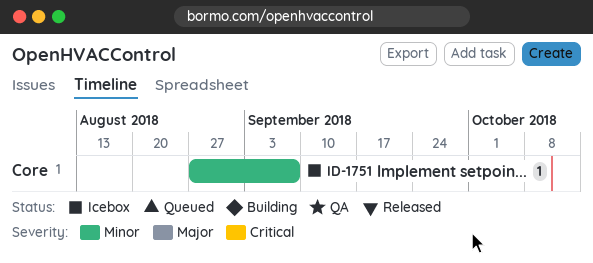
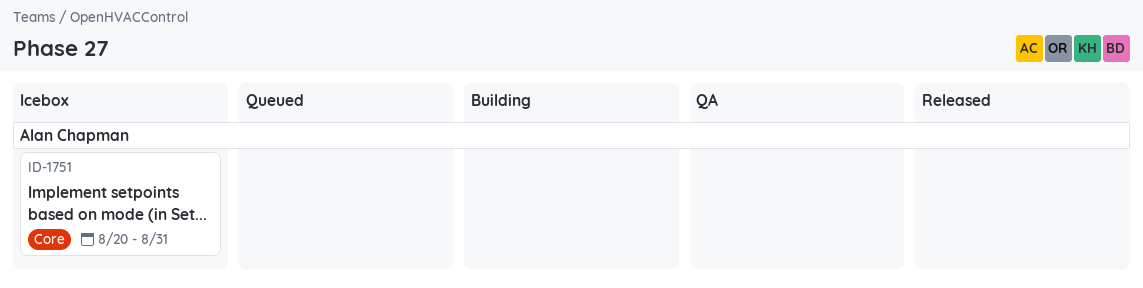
ID-1751, start: Aug 27 -> Aug 20
ID-1751, due: Sep 7 -> Aug 31

